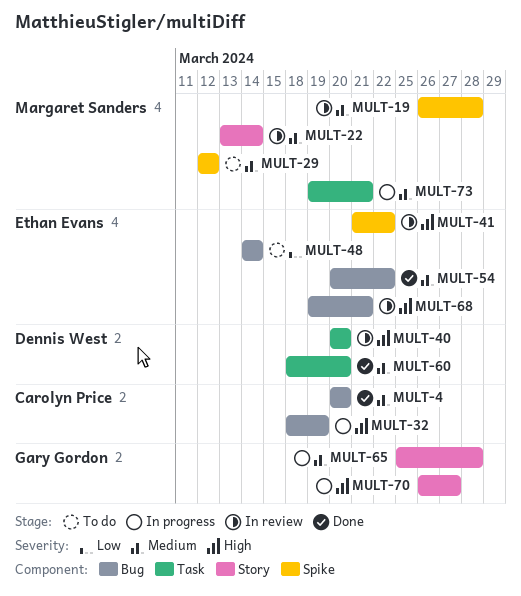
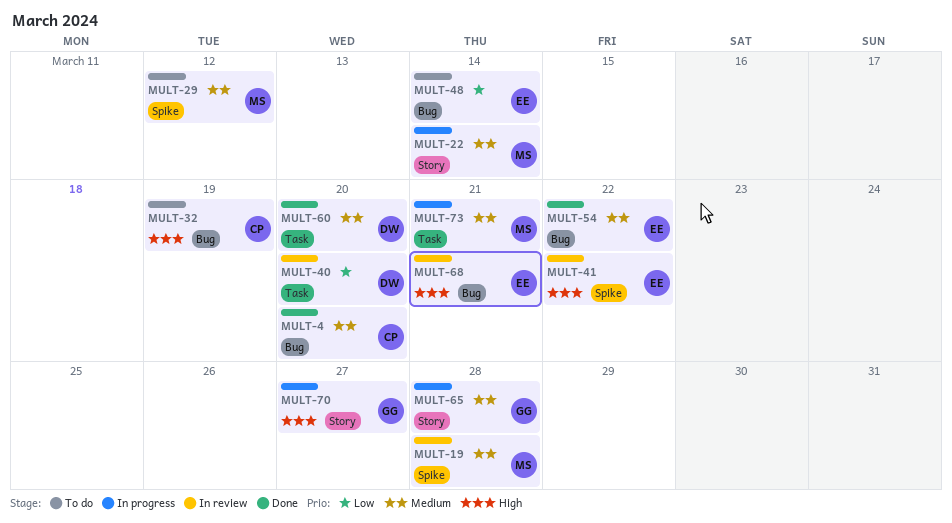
MULT-22, status: In review -> In progress
MULT-32, status: In progress -> To do
MULT-40, priority: High -> Low

